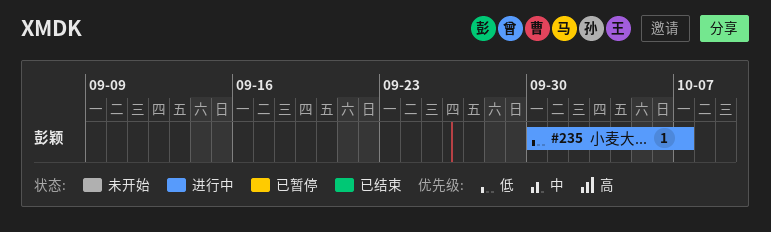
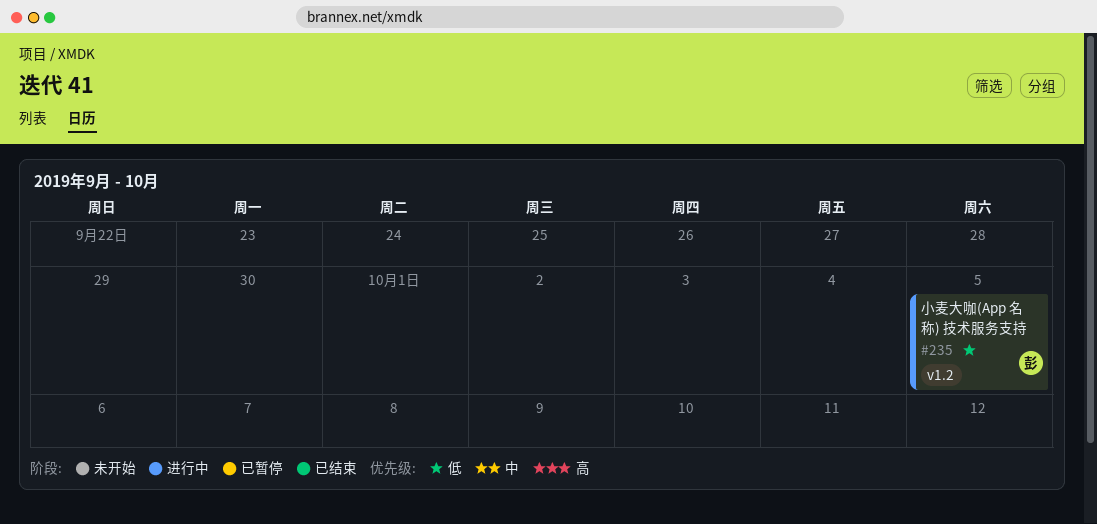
#235, due: Oct 7 -> Oct 5

